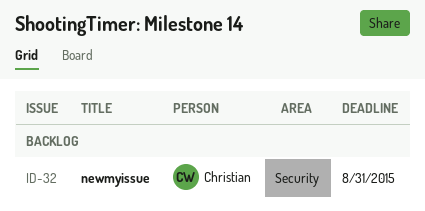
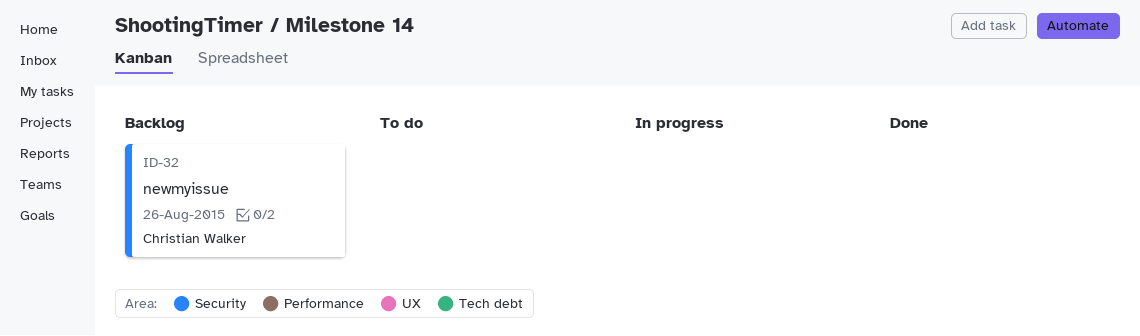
ID-32, due: Aug 31 -> Aug 26

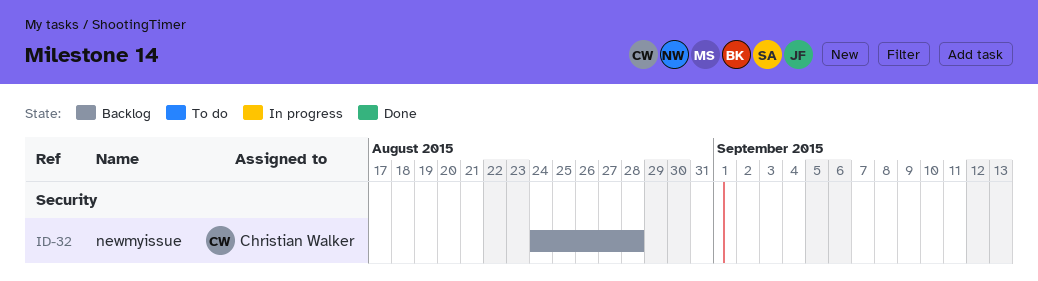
ID-32, due: Aug 26 -> Aug 28

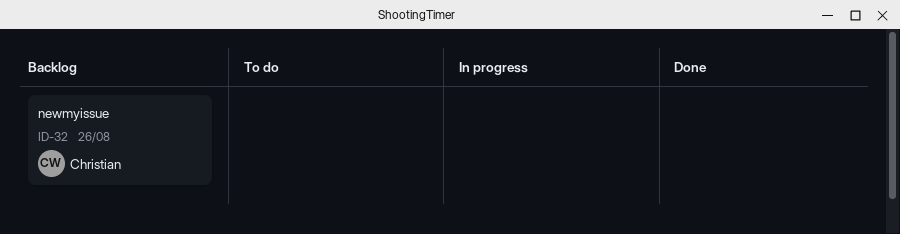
ID-32, due: Aug 28 -> Aug 26

